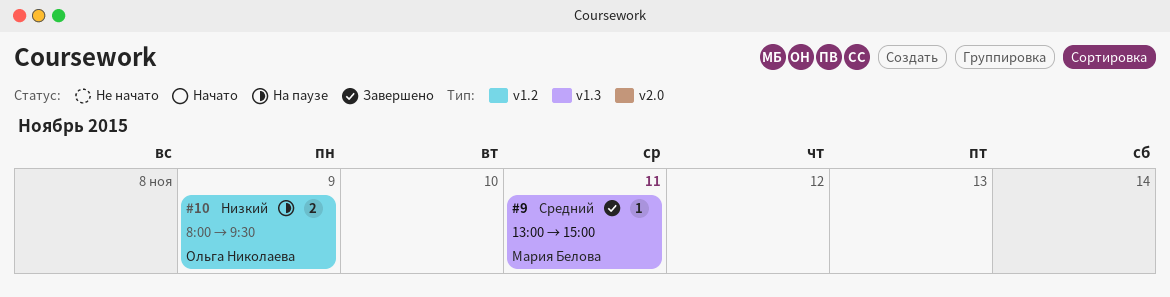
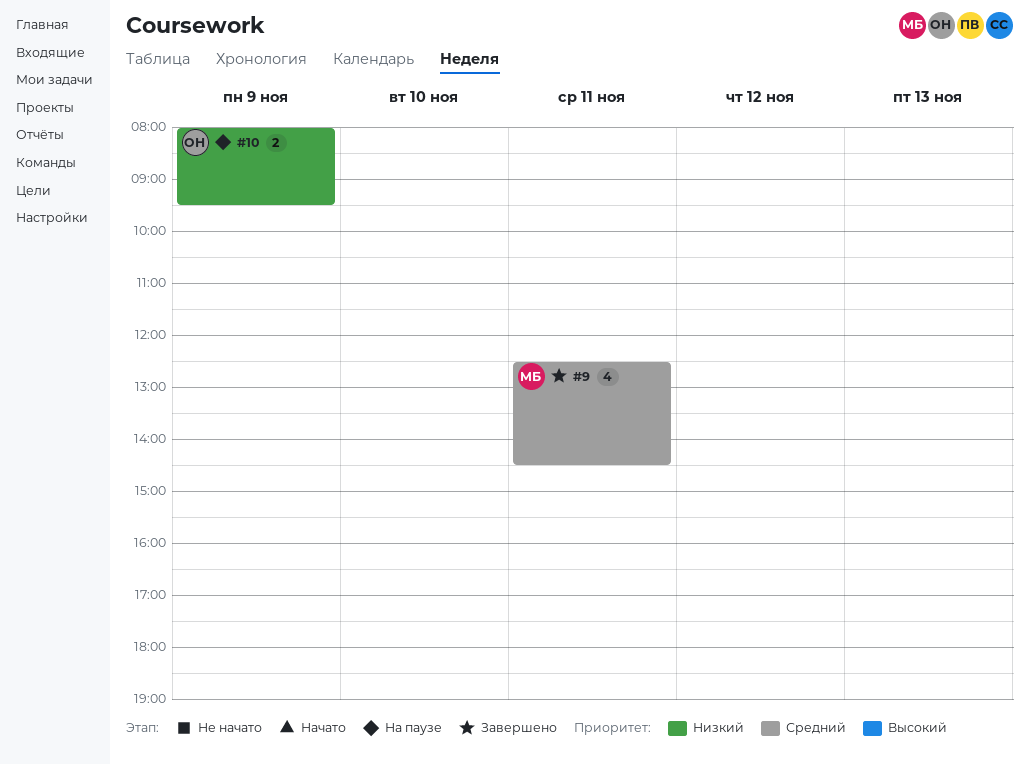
#9, estimate: 1 -> 4
#9, begins: 13:00 -> 12:30
#9, ends: 15:00 -> 14:30

